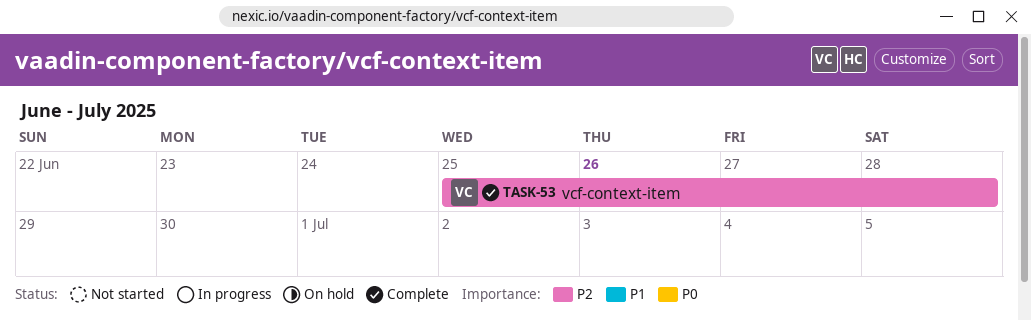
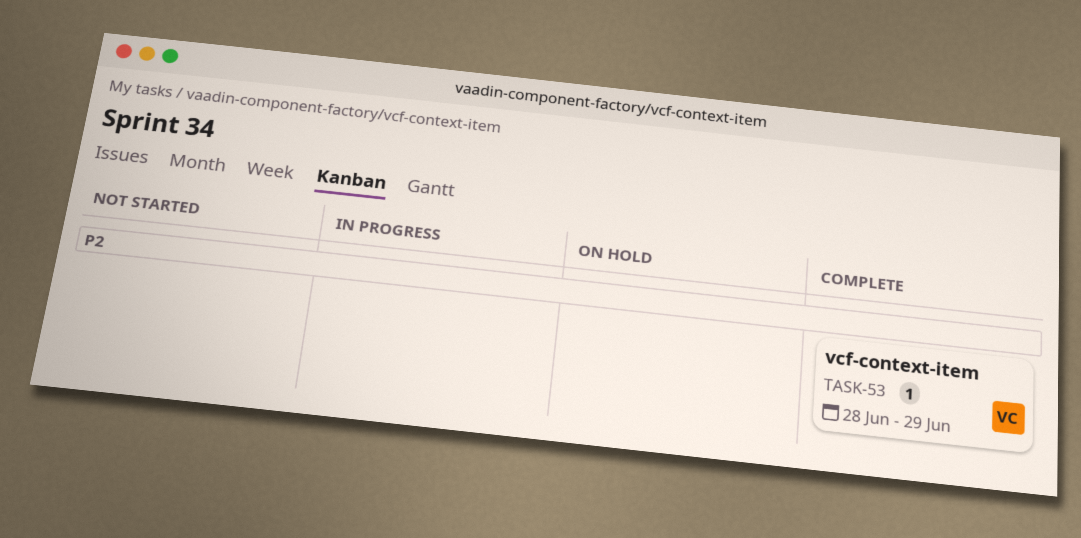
TASK-53, start: Jun 25 -> Jun 28
TASK-53, due: Jun 28 -> Jun 29

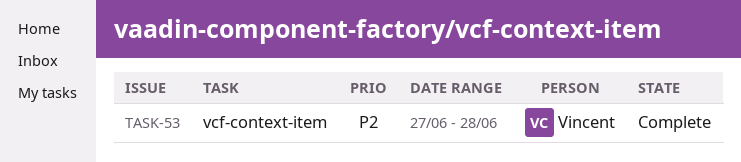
TASK-53, start: Jun 28 -> Jun 27
TASK-53, due: Jun 29 -> Jun 28

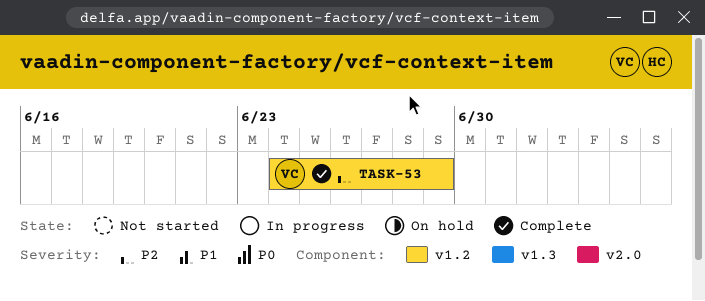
TASK-53, start: Jun 27 -> Jun 24
TASK-53, due: Jun 28 -> Jun 29

